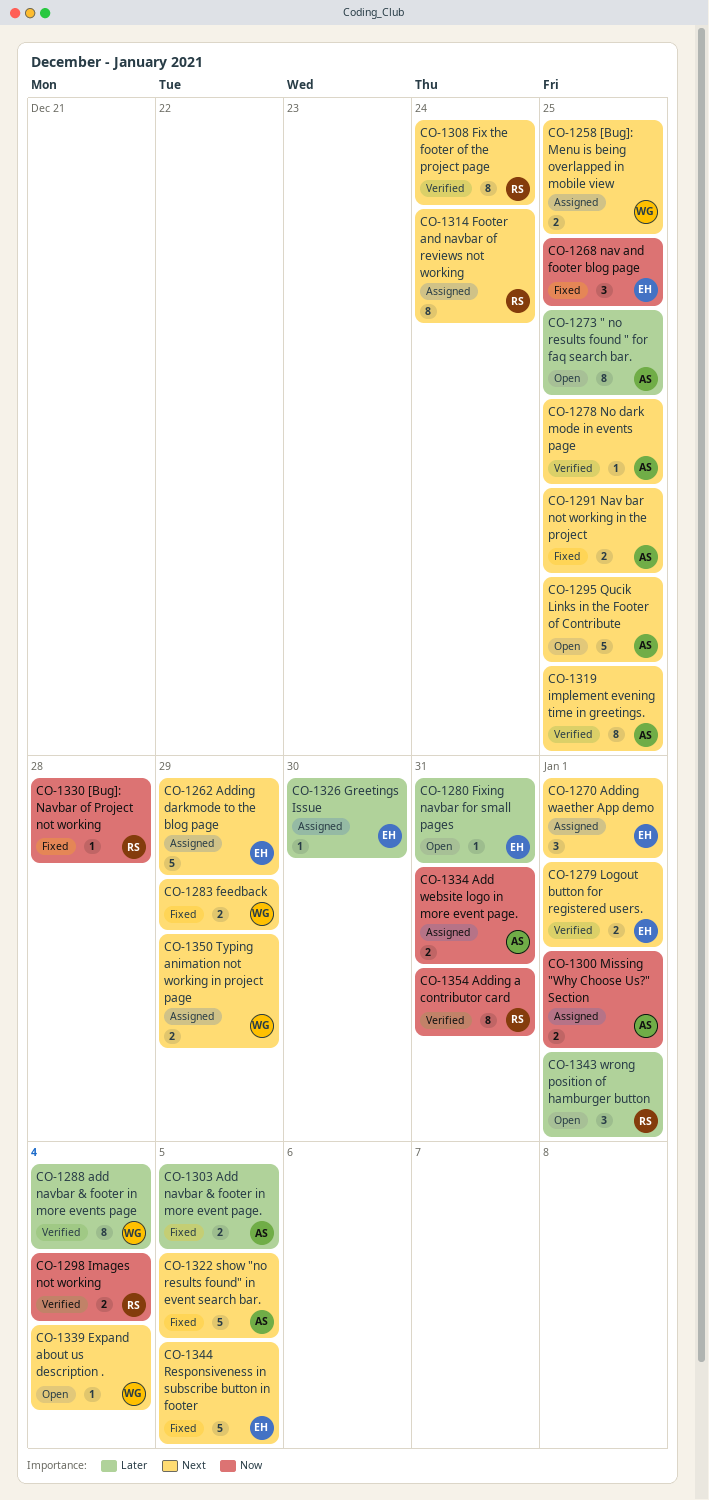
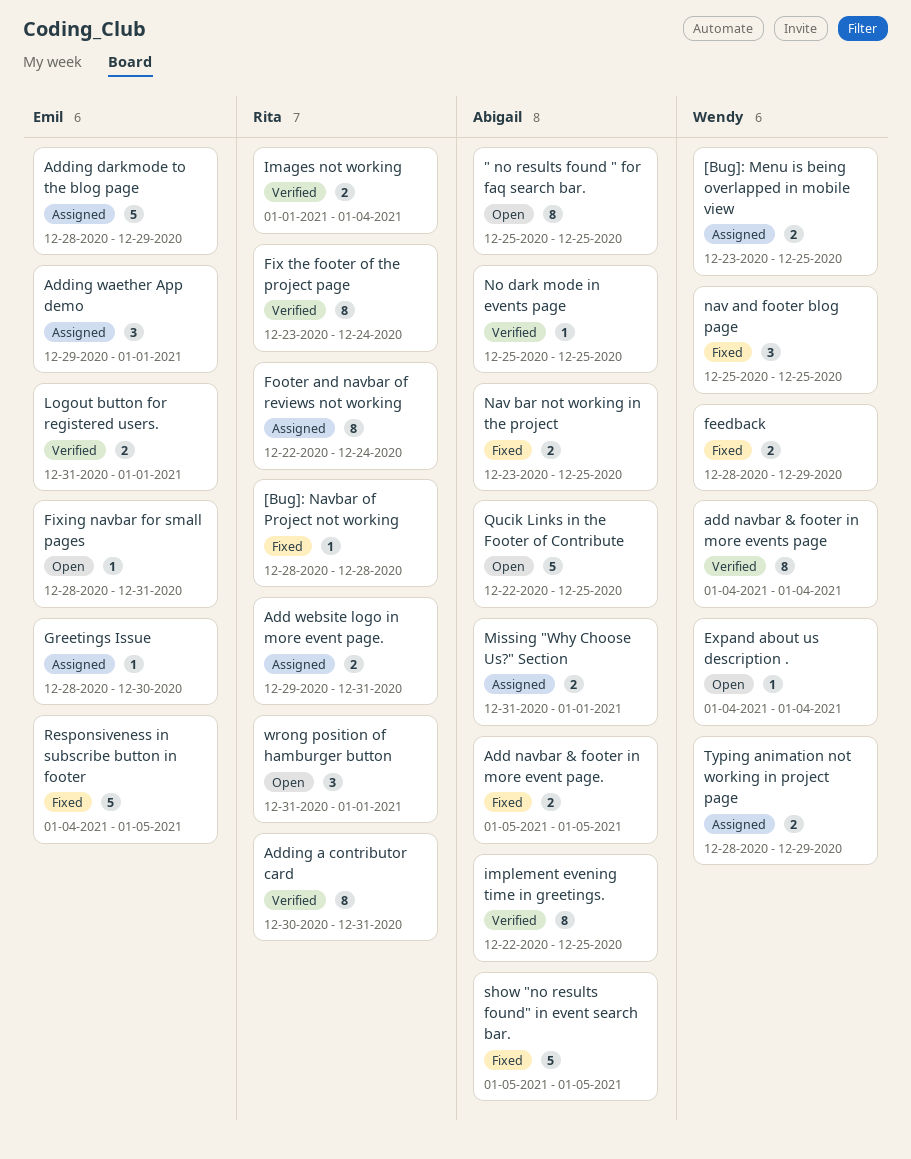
Add website logo in more event page., owner: Abigail -> Rita
nav and footer blog page, owner: Emil -> Wendy

